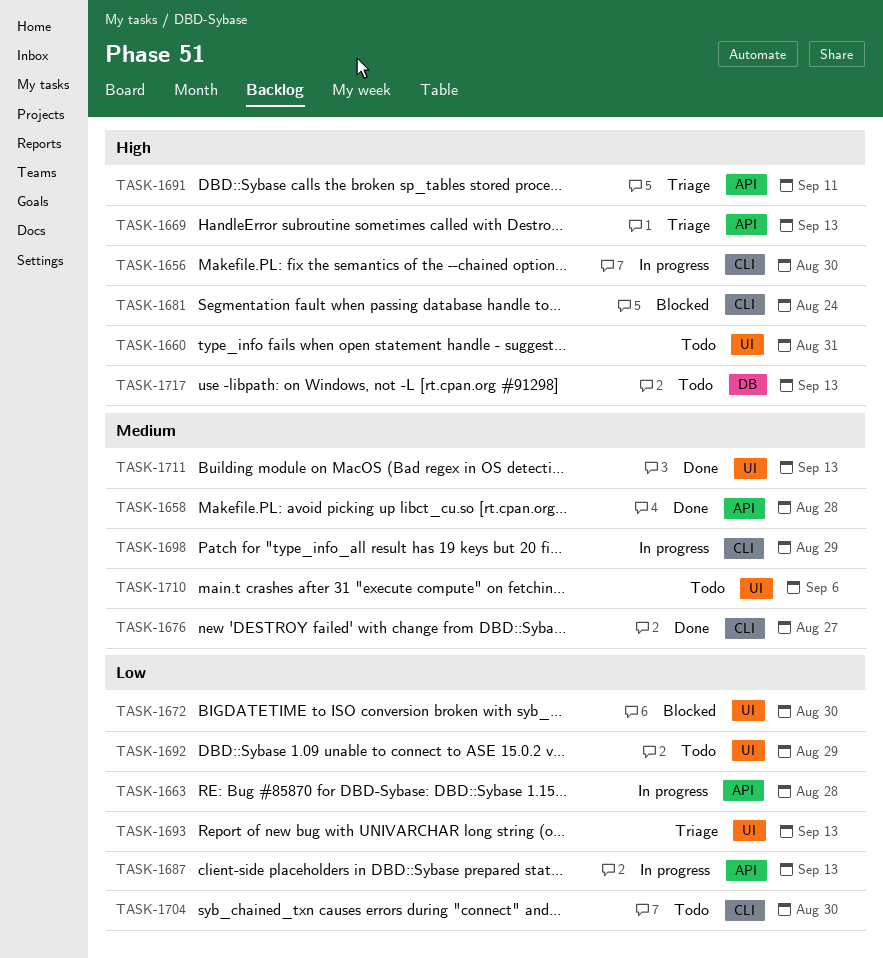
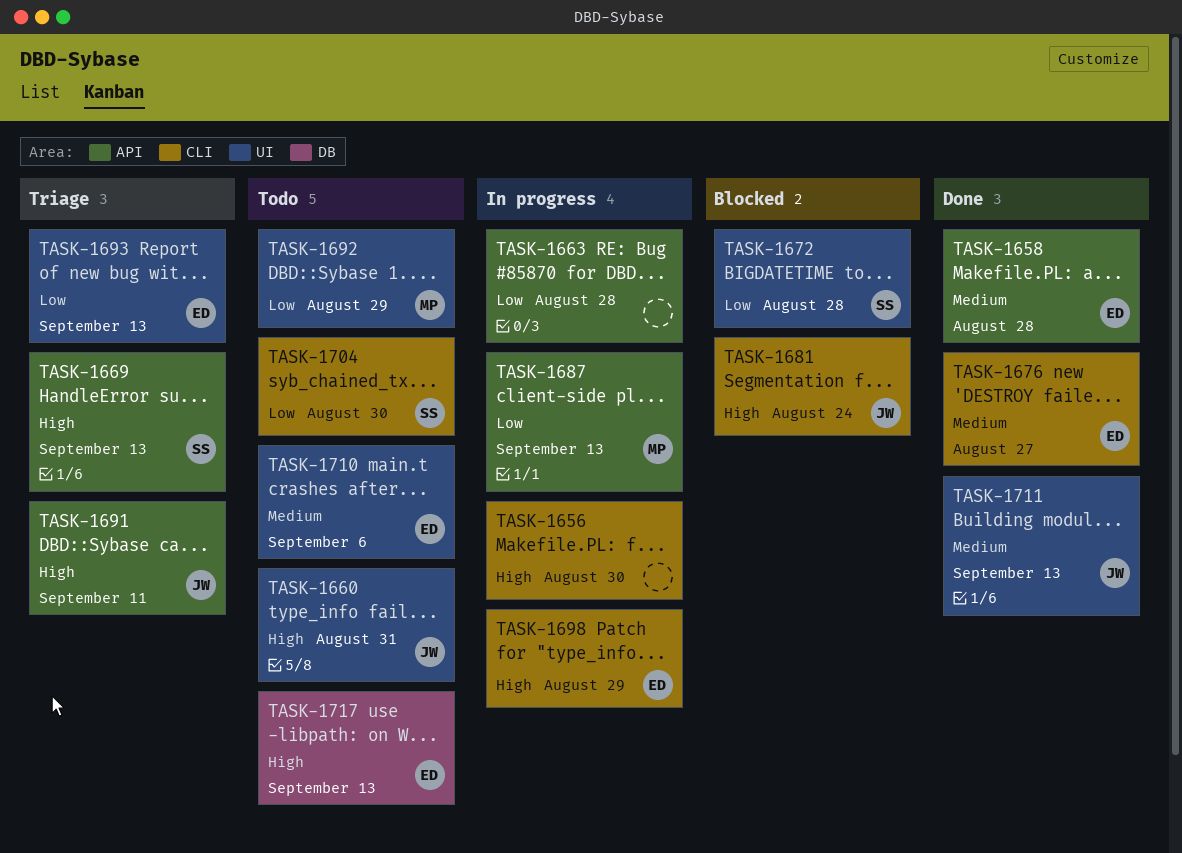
TASK-1672, due: Aug 30 -> Aug 28
TASK-1698, priority: Medium -> High

